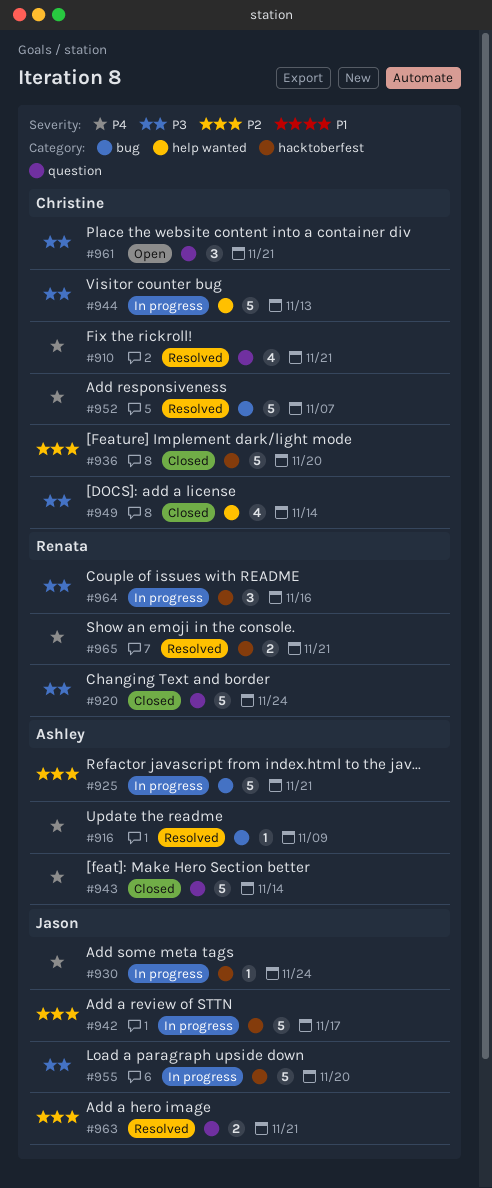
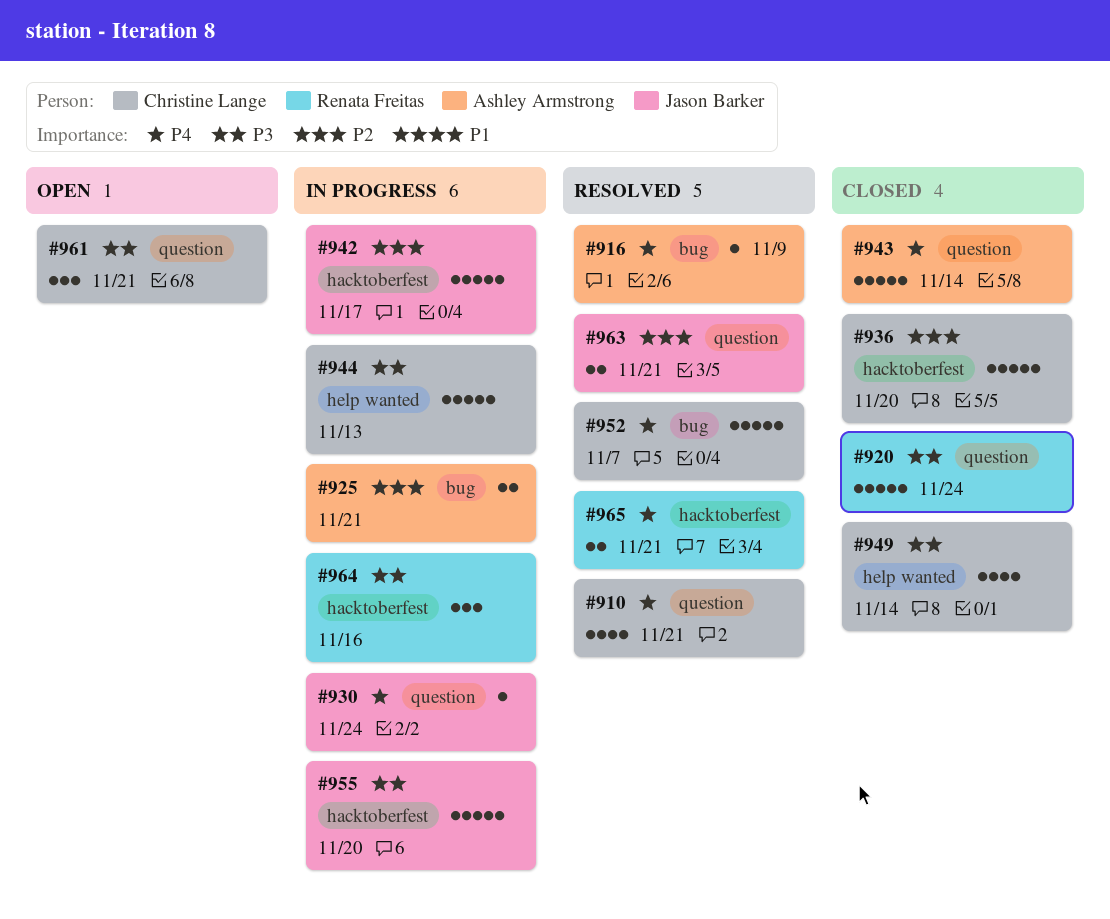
#925, estimate: 5 -> 2
#930, label: hacktoberfest -> question

